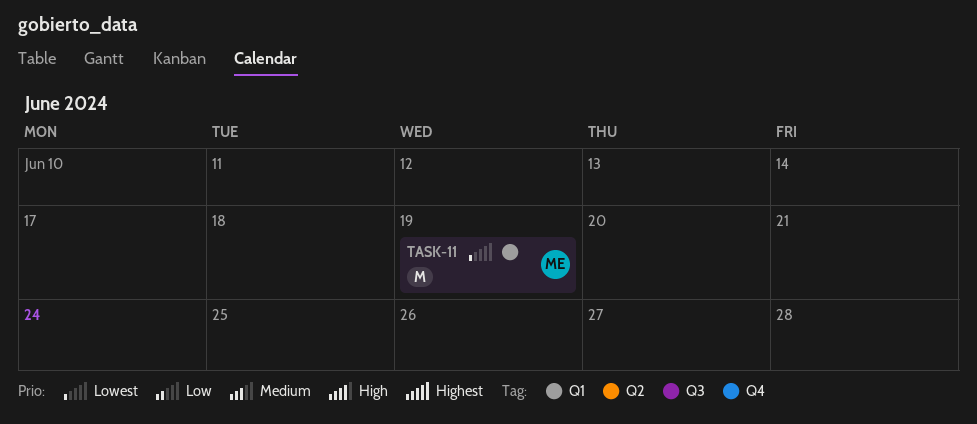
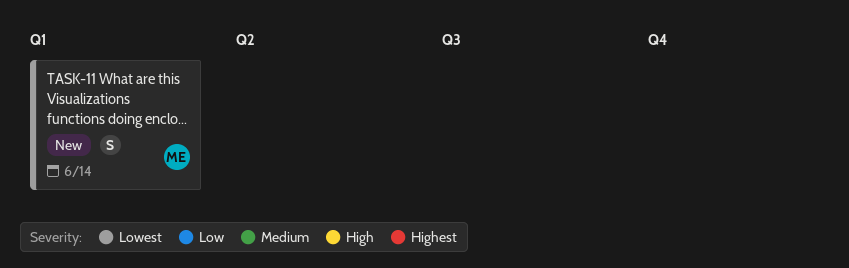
TASK-11, estimate: M -> S
TASK-11, due: Jun 19 -> Jun 14

